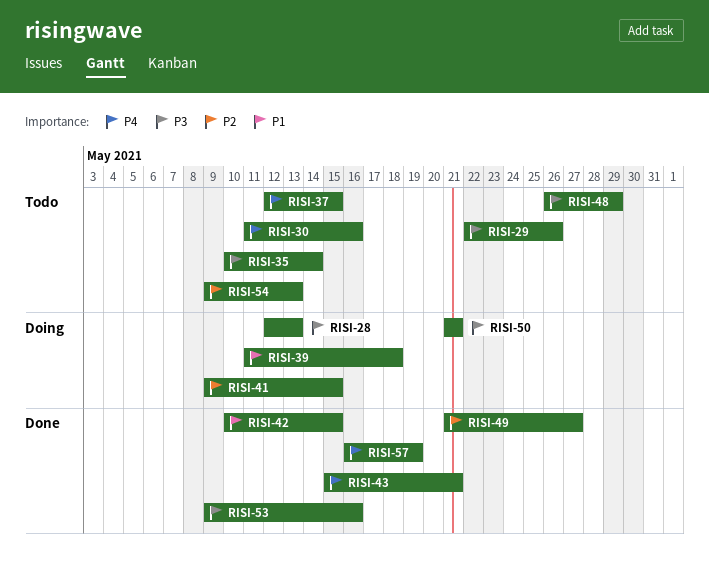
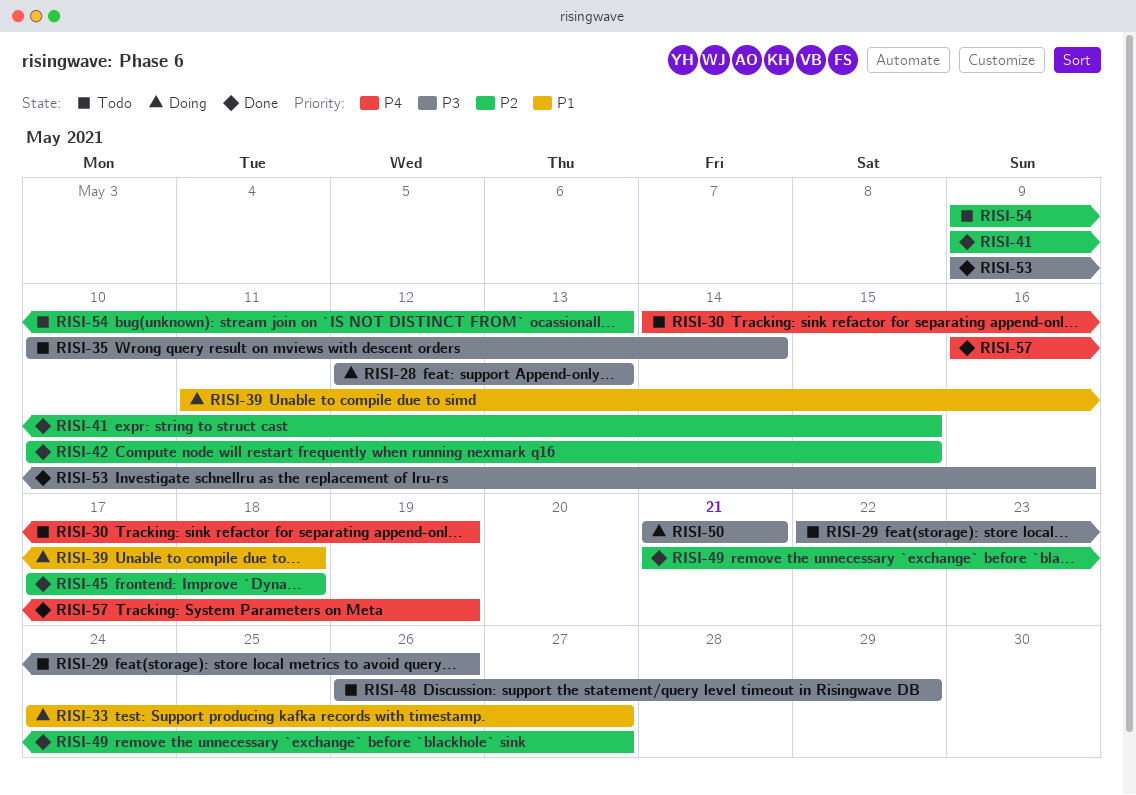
RISI-30, start: May 11 -> May 14
RISI-30, due: May 16 -> May 19
RISI-33: none -> present
RISI-37: present -> none
RISI-41, status: Doing -> Done
RISI-42, priority: P1 -> P2
RISI-43: present -> none
RISI-45: none -> present

